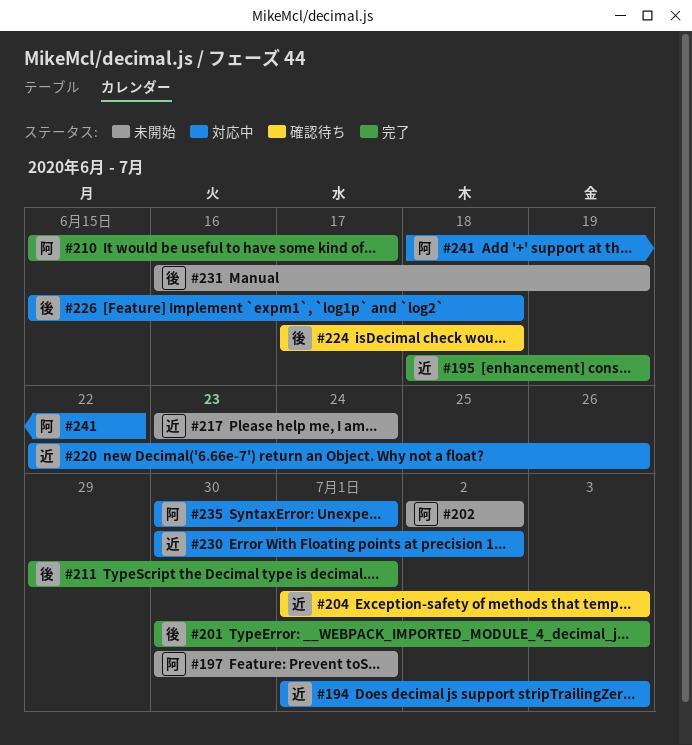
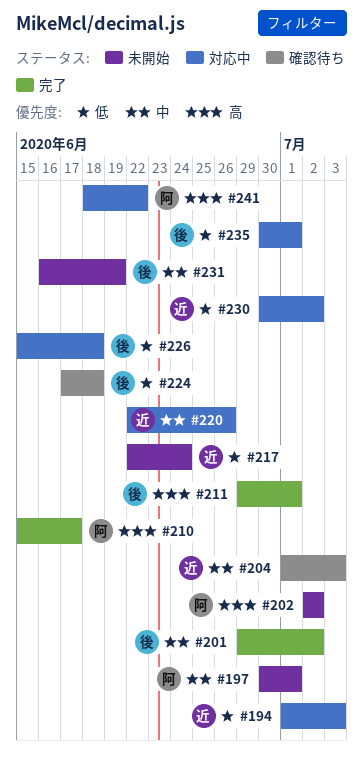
#195: present -> none
#201, start: Jun 30 -> Jun 29
#201, due: Jul 3 -> Jul 2
#217, start: Jun 23 -> Jun 22
#235, owner: 阿 -> 後

